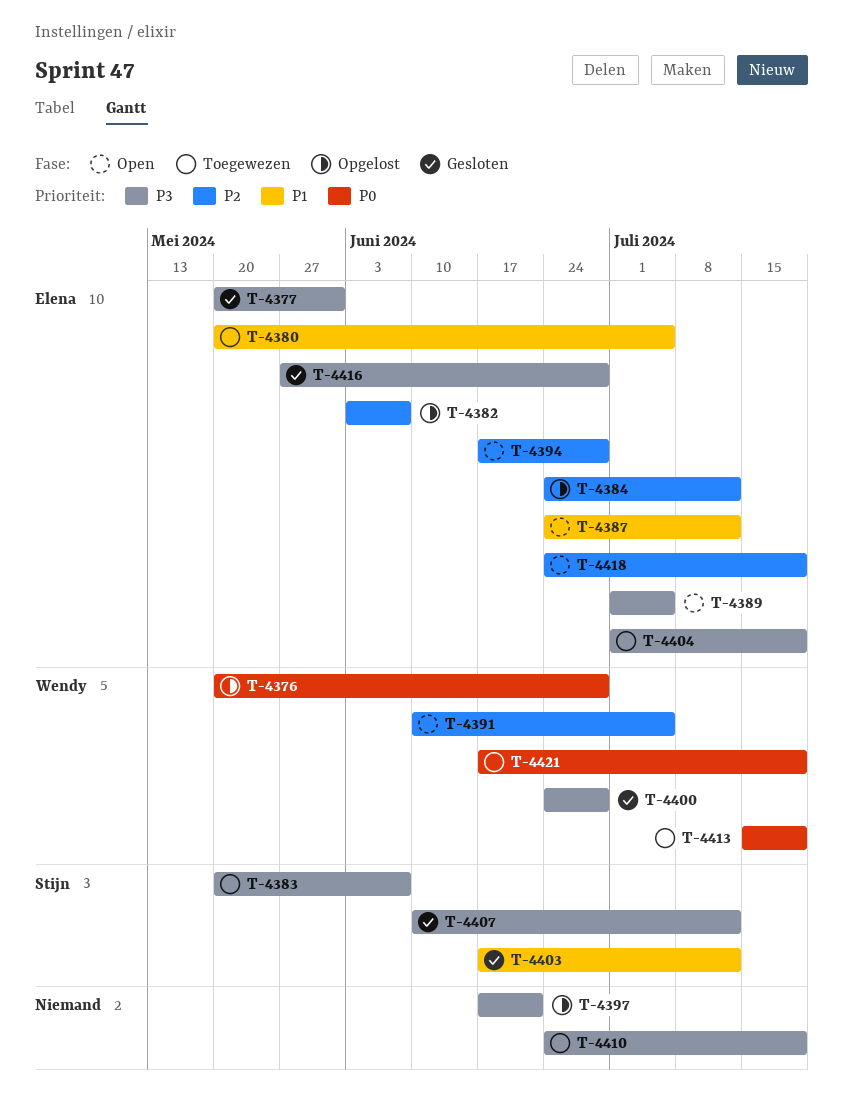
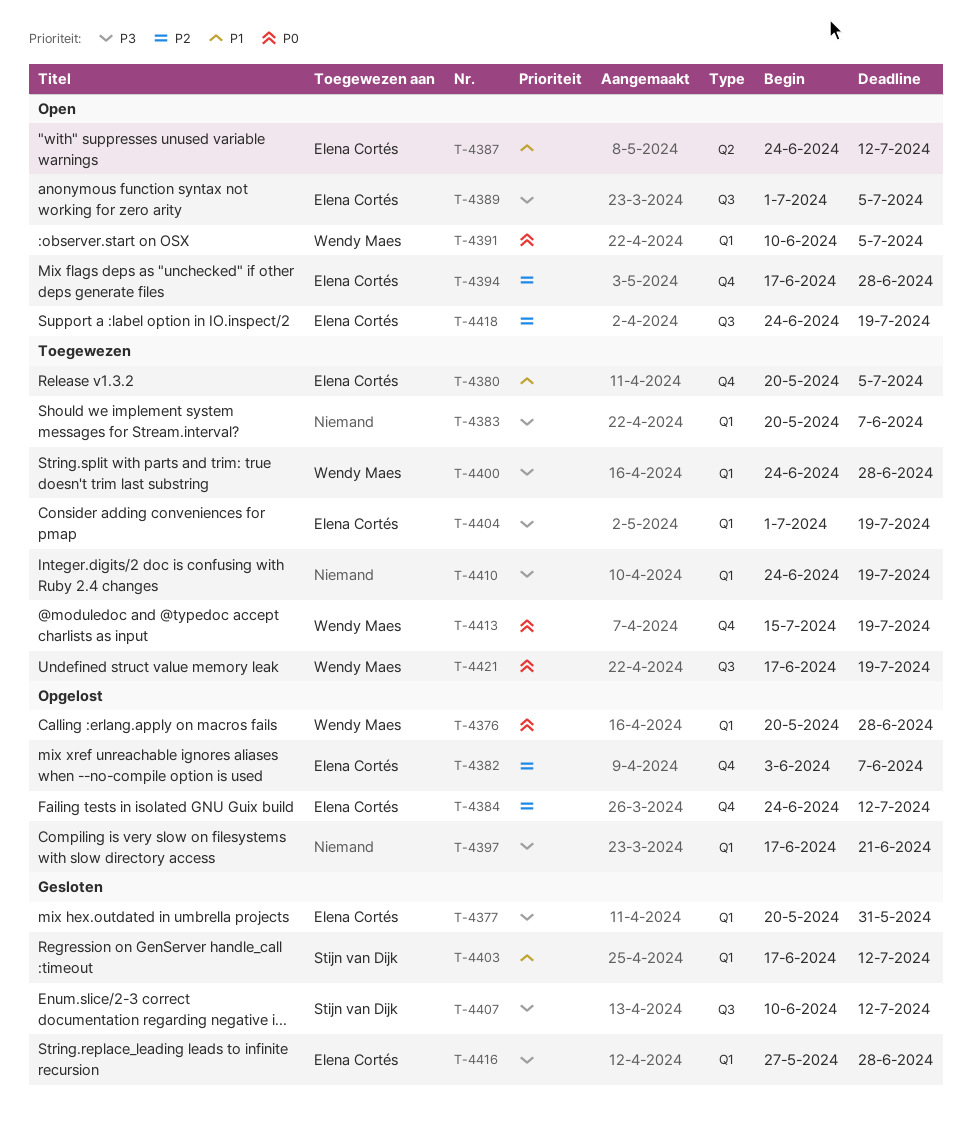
T-4383, owner: Stijn van Dijk -> none
T-4391, priority: P2 -> P0
T-4400, status: Gesloten -> Toegewezen

